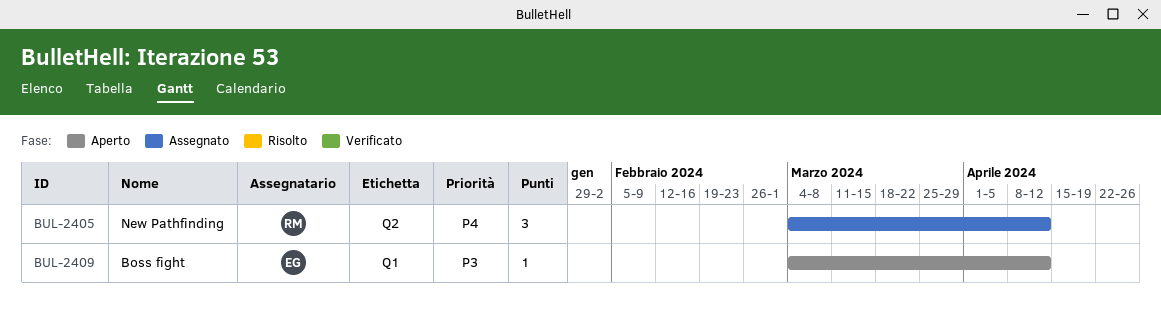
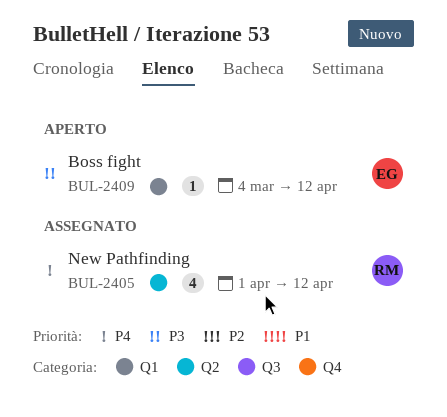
BUL-2405, estimate: 3 -> 4
BUL-2405, start: Mar 4 -> Apr 1

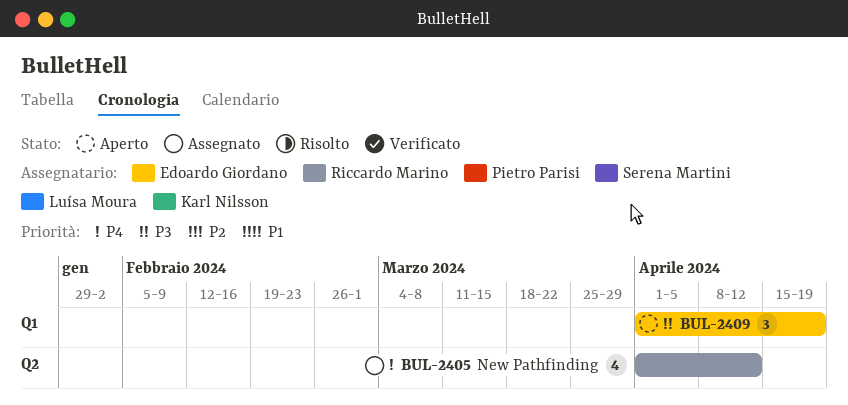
BUL-2409, estimate: 1 -> 3
BUL-2409, start: Mar 4 -> Apr 1
BUL-2409, due: Apr 12 -> Apr 19

